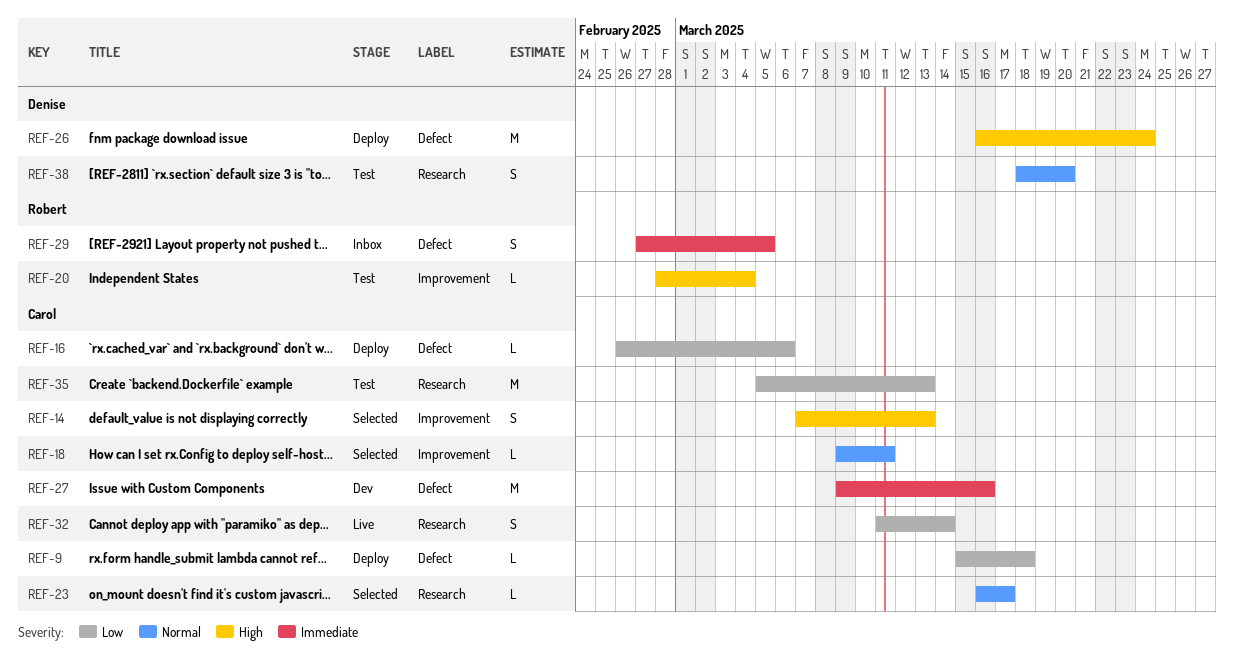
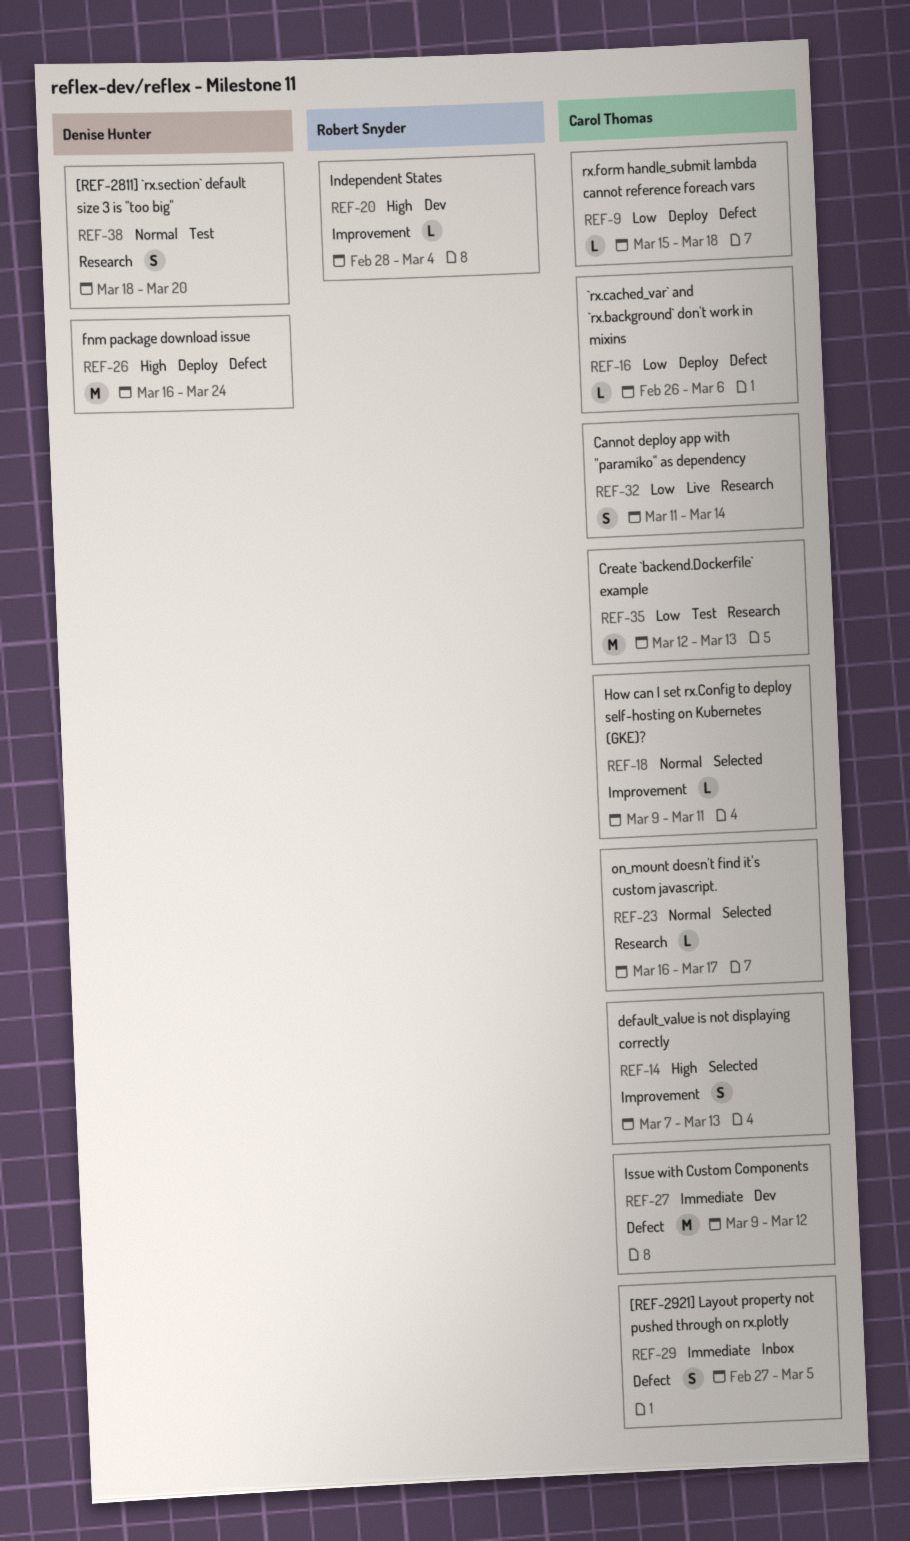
REF-20, status: Test -> Dev
REF-27, due: Mar 16 -> Mar 12
REF-29, owner: Robert Snyder -> Carol Thomas
REF-35, start: Mar 5 -> Mar 12

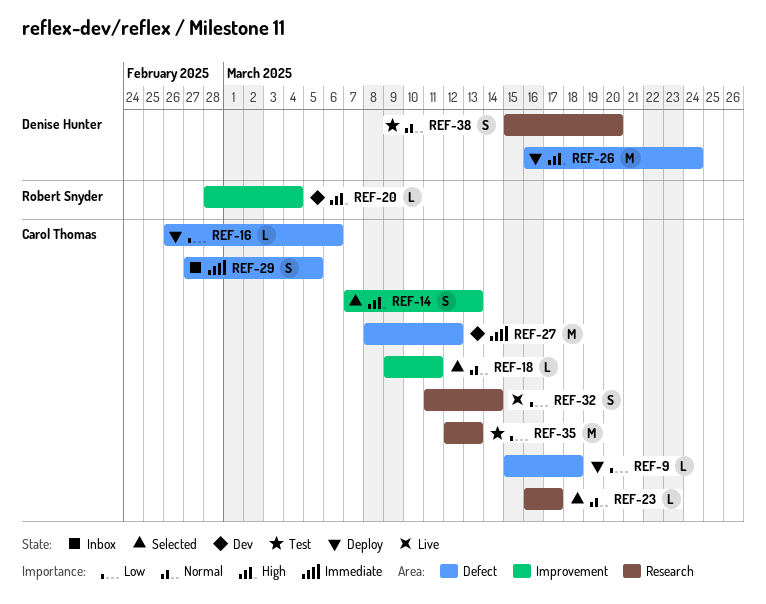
REF-27, start: Mar 9 -> Mar 8
REF-38, start: Mar 18 -> Mar 15

